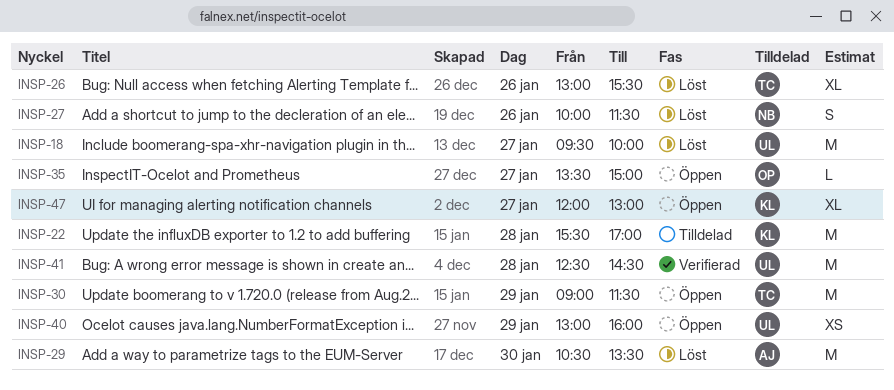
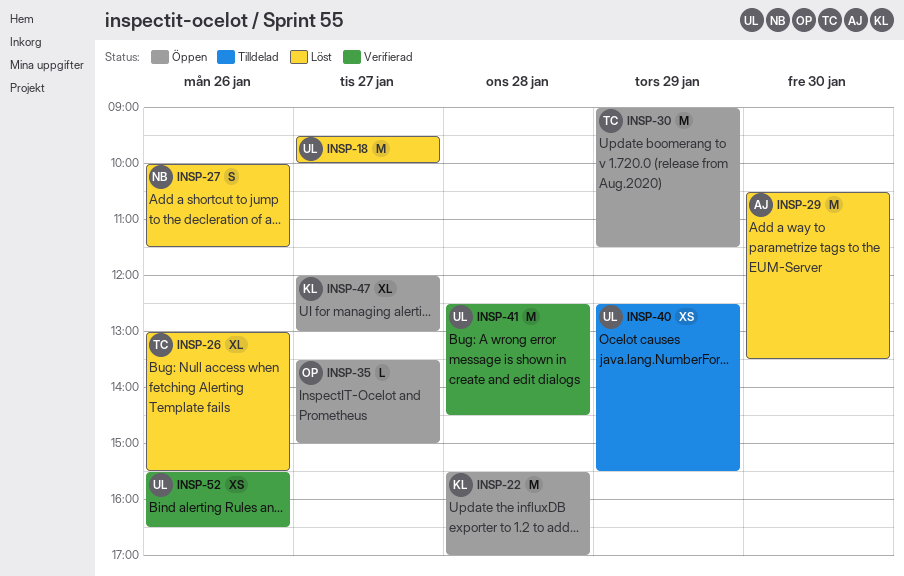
INSP-22, status: Tilldelad -> Öppen
INSP-40, status: Öppen -> Tilldelad
INSP-40, begins: 13:00 -> 12:30
INSP-40, ends: 16:00 -> 15:30
INSP-52: none -> present

